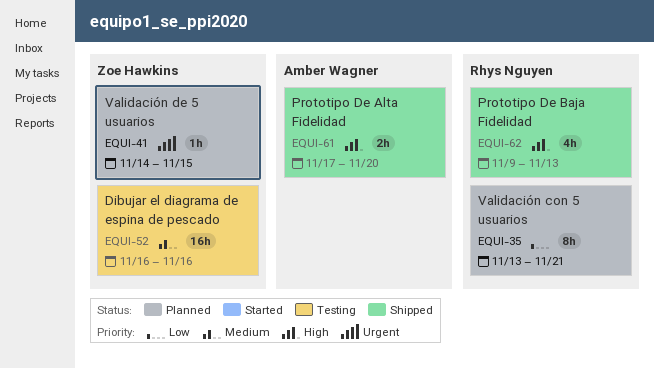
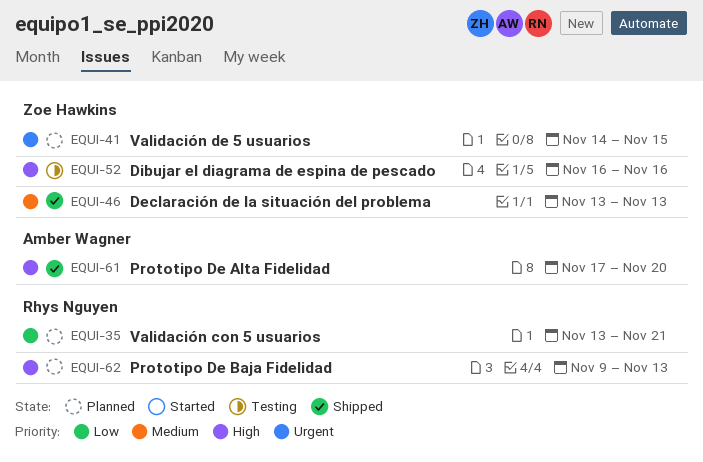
EQUI-46: none -> present
EQUI-52, priority: Medium -> High
EQUI-62, status: Shipped -> Planned

